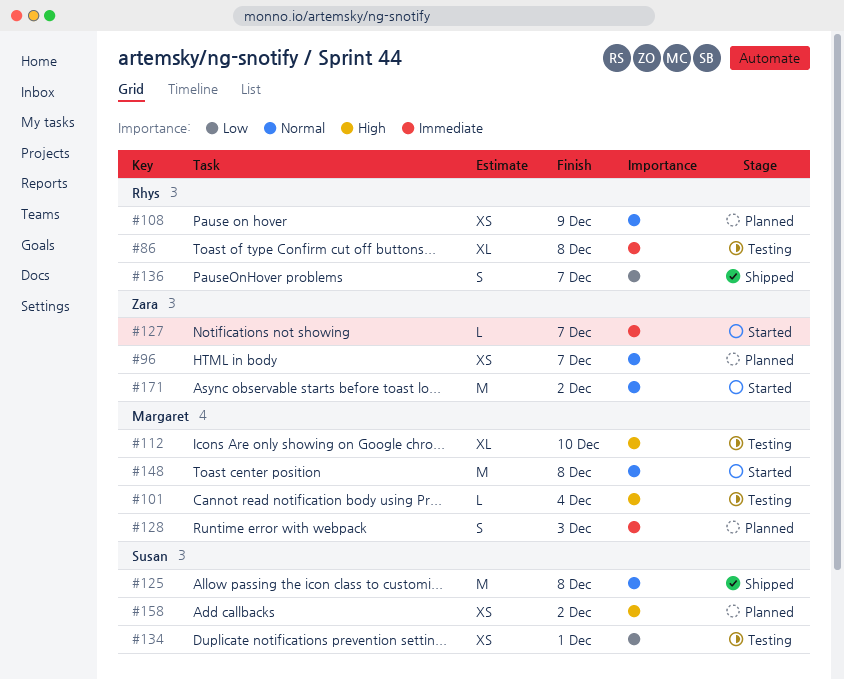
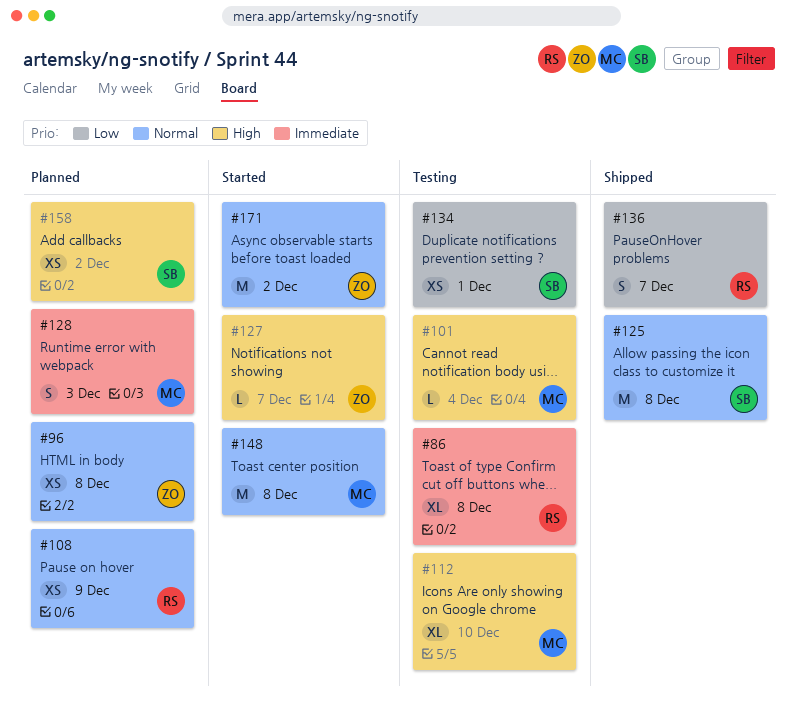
#96, due: Dec 7 -> Dec 8
#127, priority: Immediate -> High

